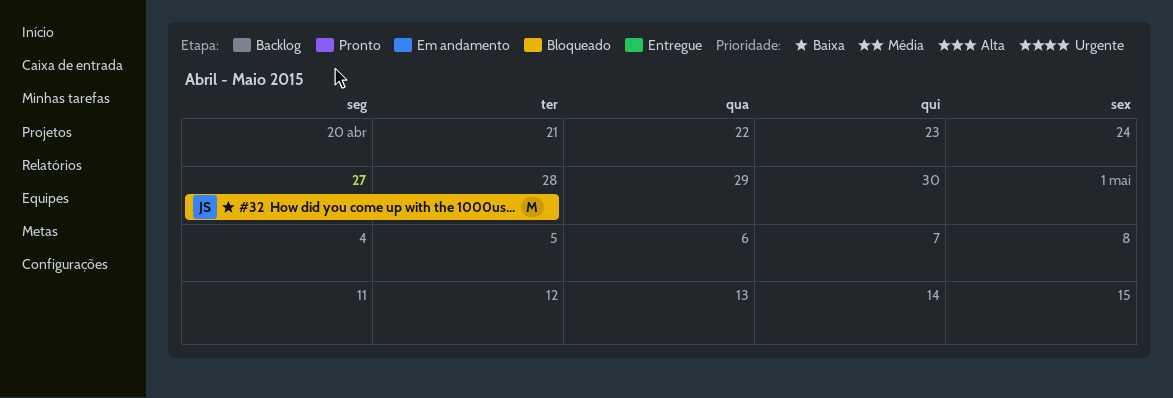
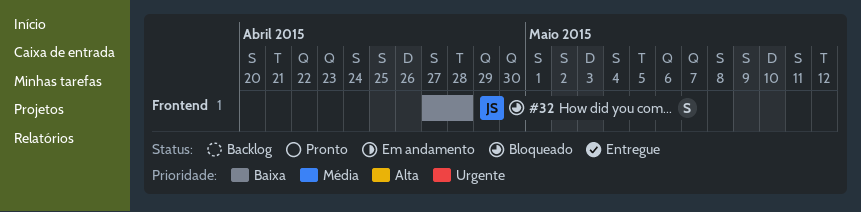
#32, estimate: M -> S

